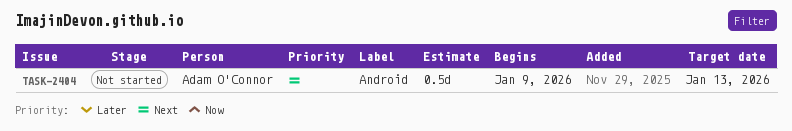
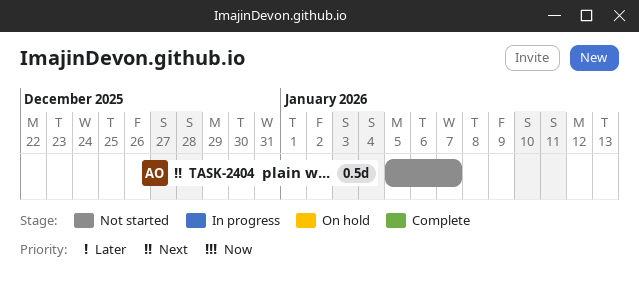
TASK-2404, start: Jan 9 -> Jan 5
TASK-2404, due: Jan 13 -> Jan 7

